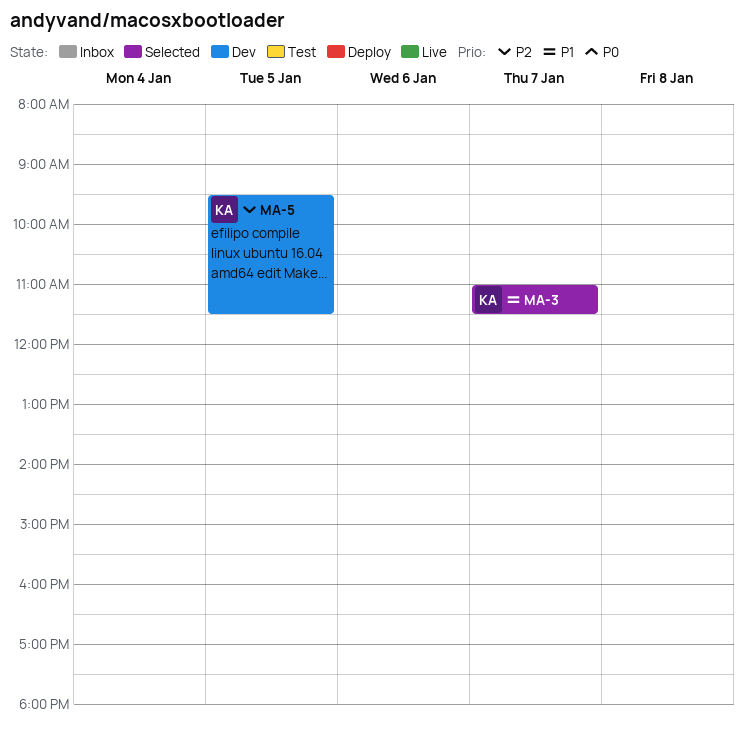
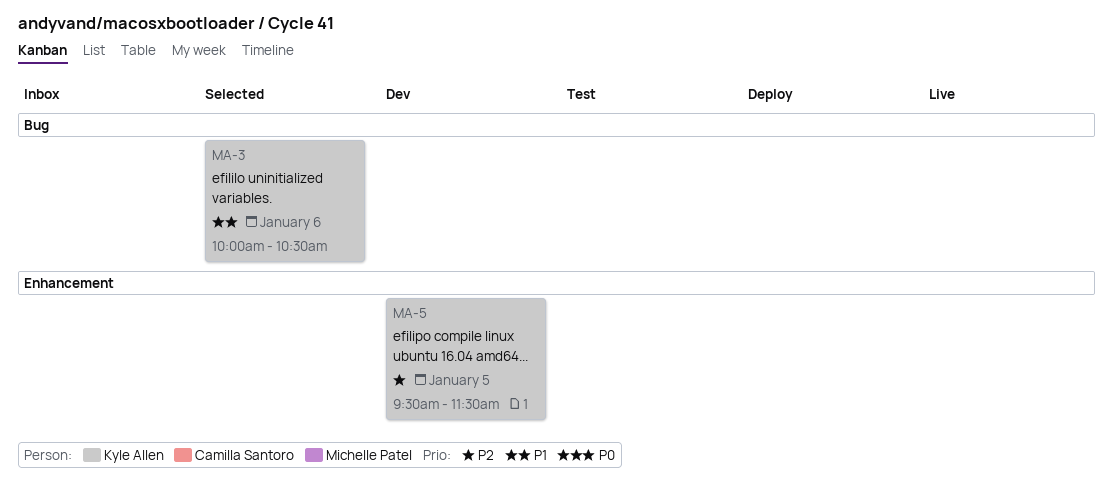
MA-3, day: Jan 7 -> Jan 6
MA-3, begins: 11:00 -> 10:00
MA-3, ends: 11:30 -> 10:30

